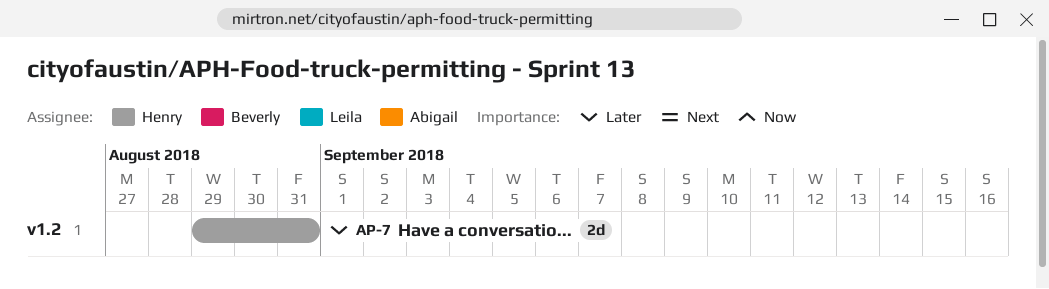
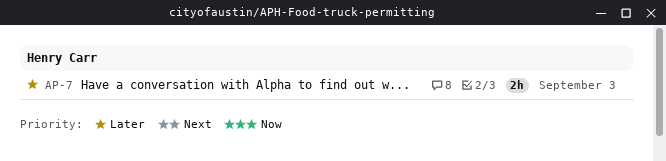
AP-7, estimate: 2d -> 2h
AP-7, due: Aug 31 -> Sep 3

